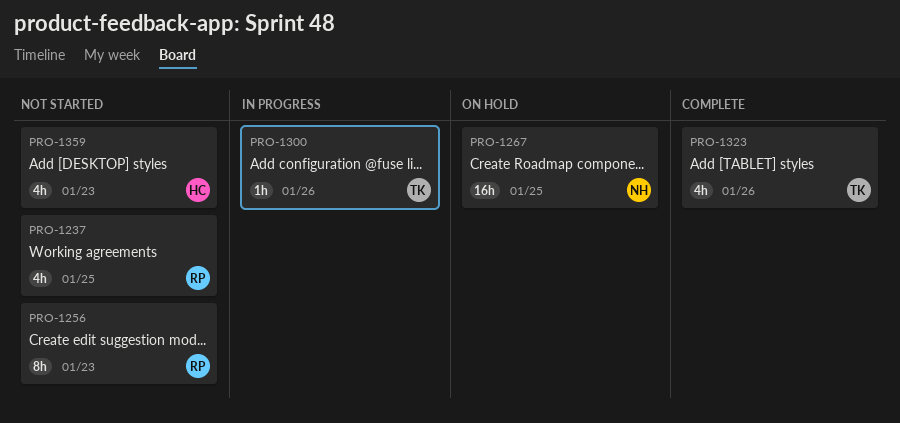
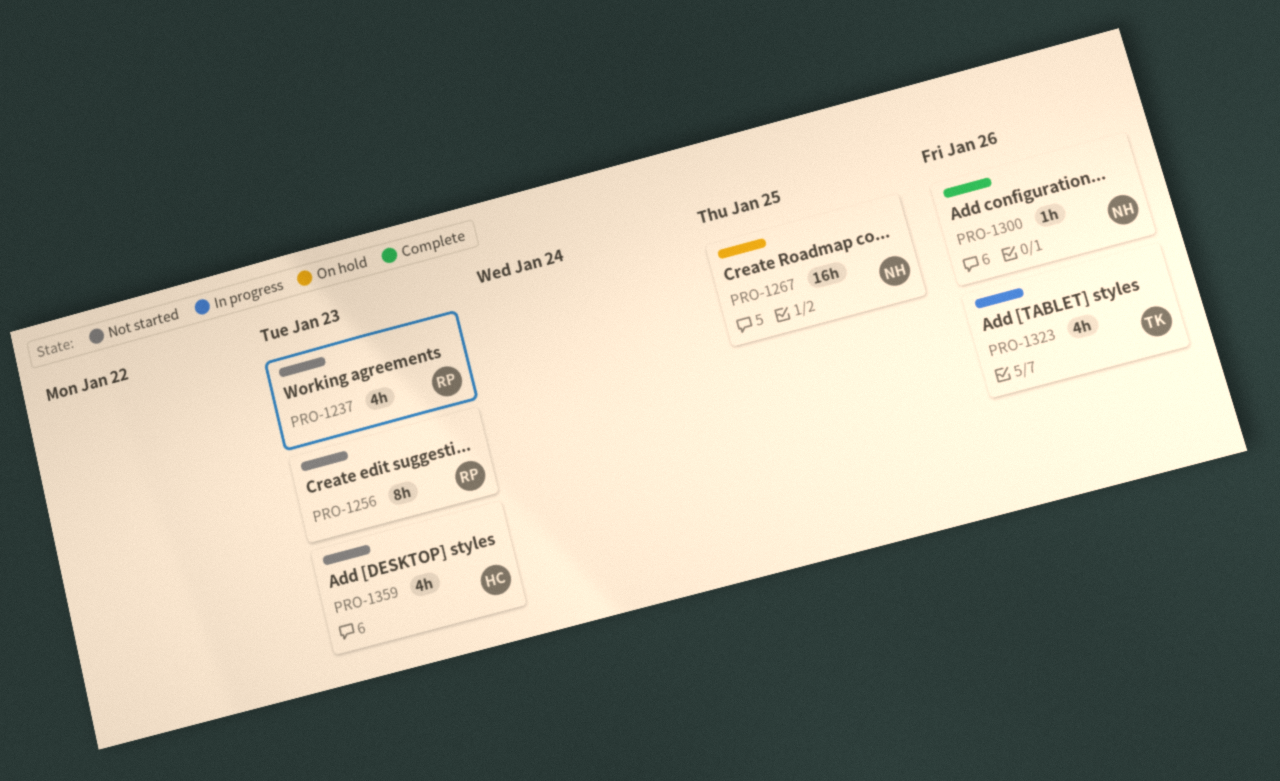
PRO-1237, due: Jan 25 -> Jan 23
PRO-1300, status: In progress -> Complete
PRO-1300, owner: TK -> NH
PRO-1323, status: Complete -> In progress

